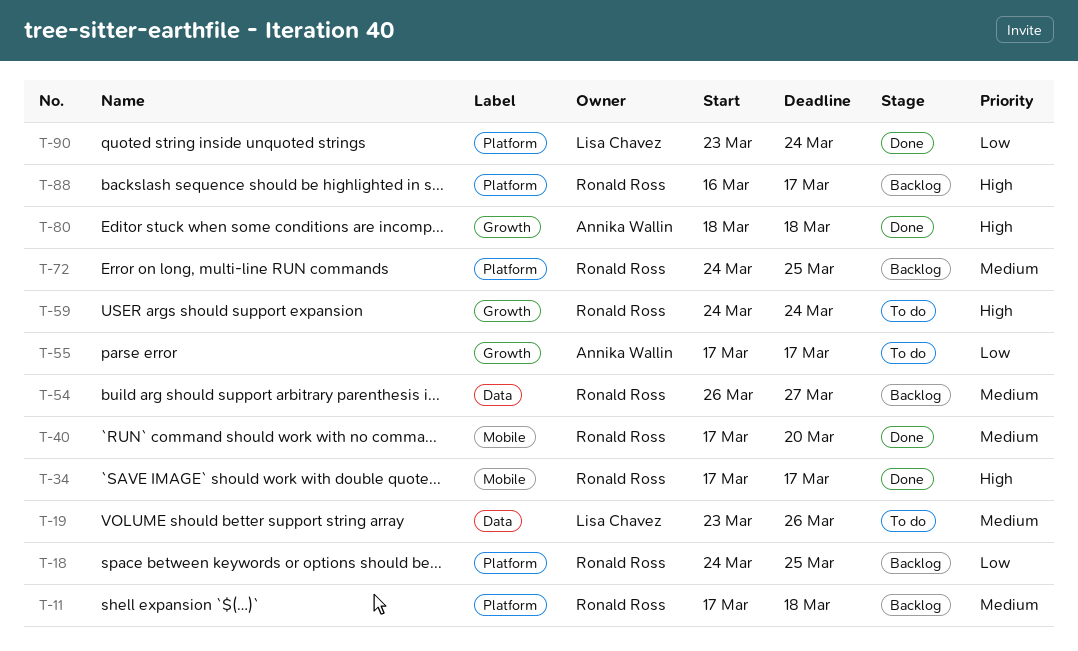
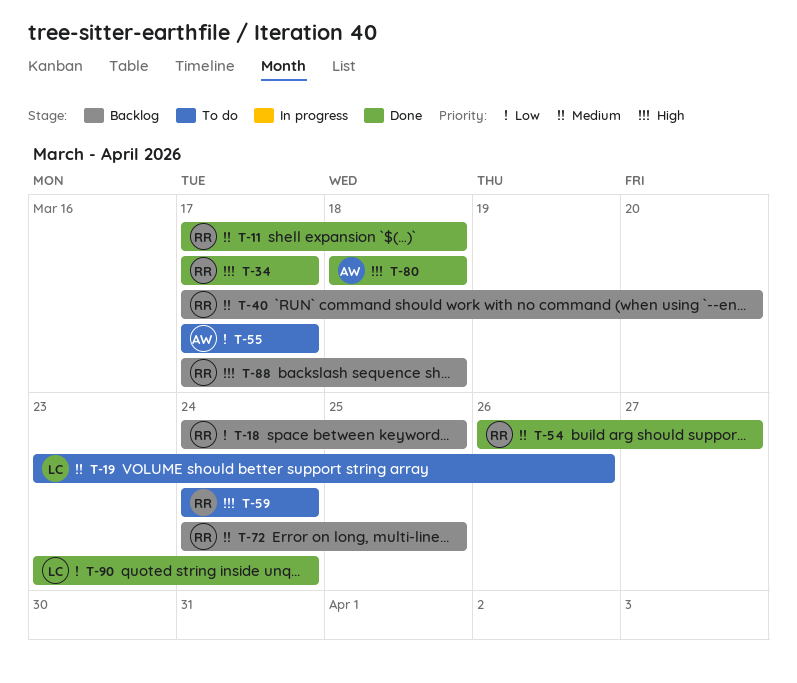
T-11, status: Backlog -> Done
T-40, status: Done -> Backlog
T-54, status: Backlog -> Done
T-88, start: Mar 16 -> Mar 17
T-88, due: Mar 17 -> Mar 18

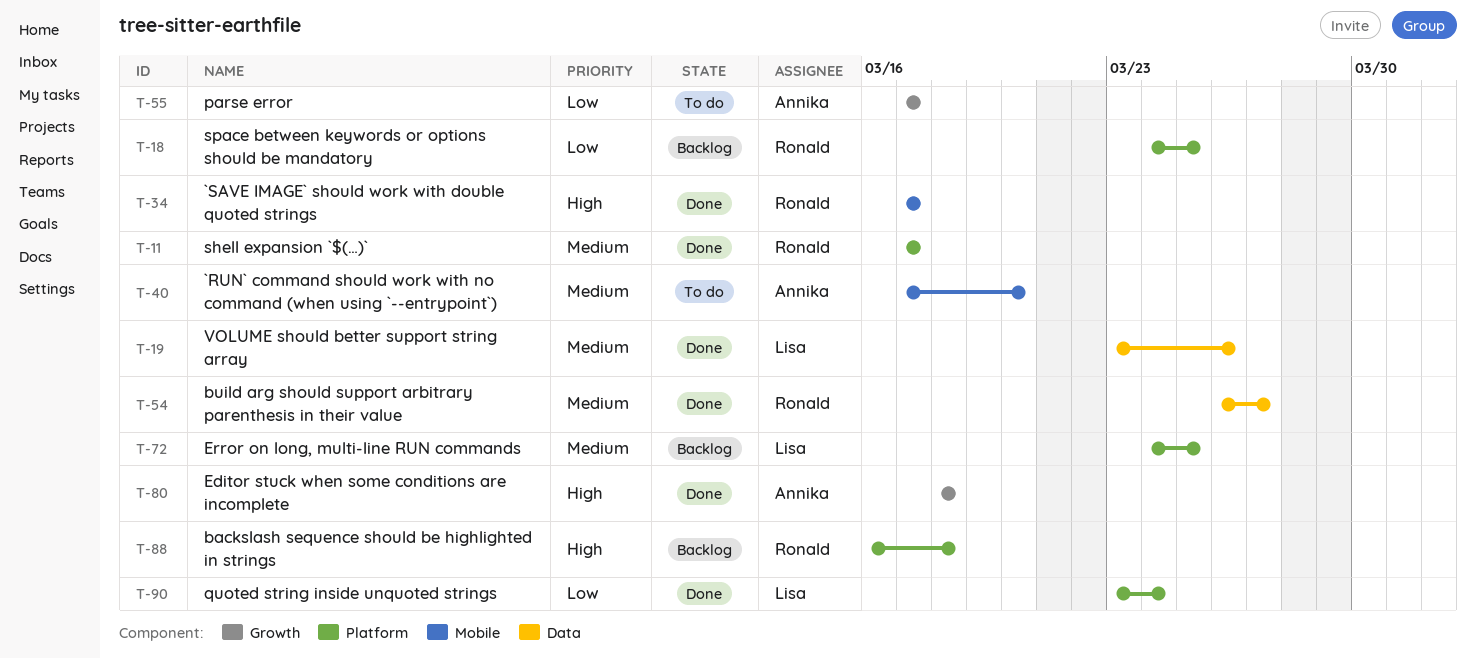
T-11, due: Mar 18 -> Mar 17
T-19, status: To do -> Done
T-40, status: Backlog -> To do
T-40, owner: Ronald -> Annika
T-59: present -> none
T-72, owner: Ronald -> Lisa
T-88, start: Mar 17 -> Mar 16

